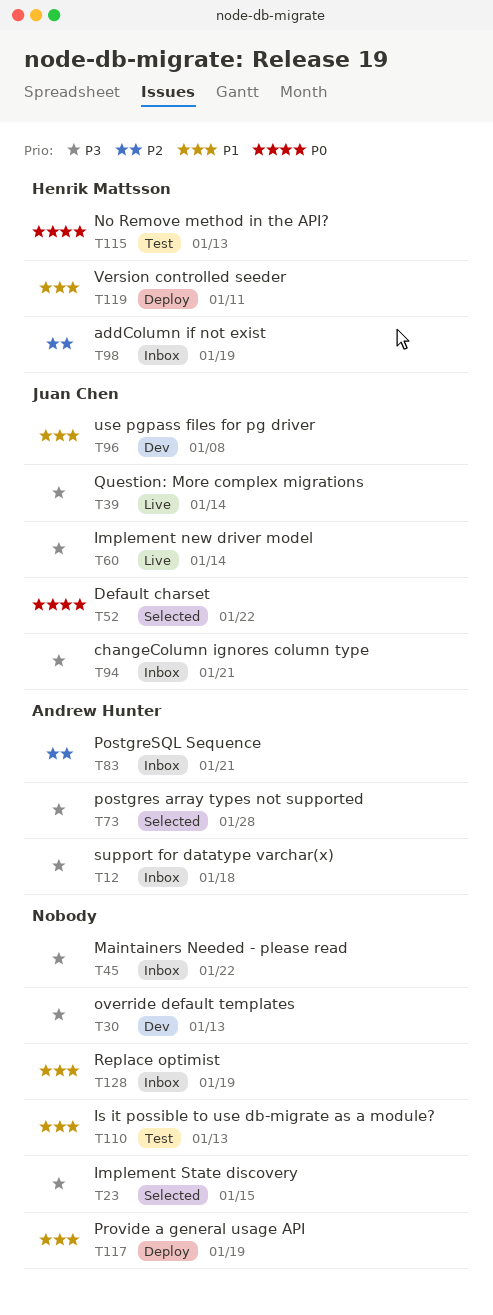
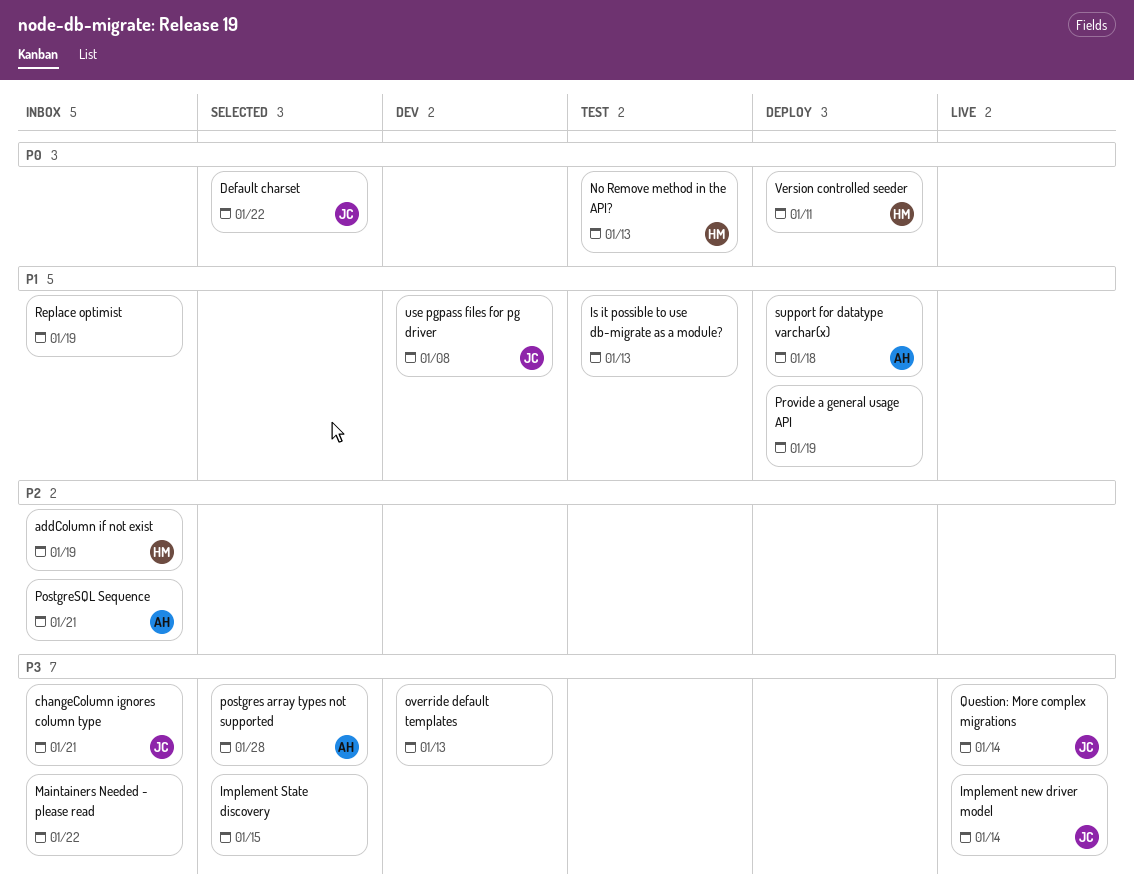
support for datatype varchar(x), status: Inbox -> Deploy
support for datatype varchar(x), priority: P3 -> P1
Version controlled seeder, priority: P1 -> P0

